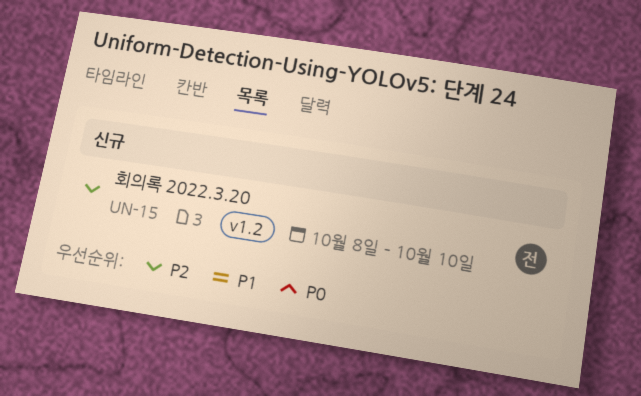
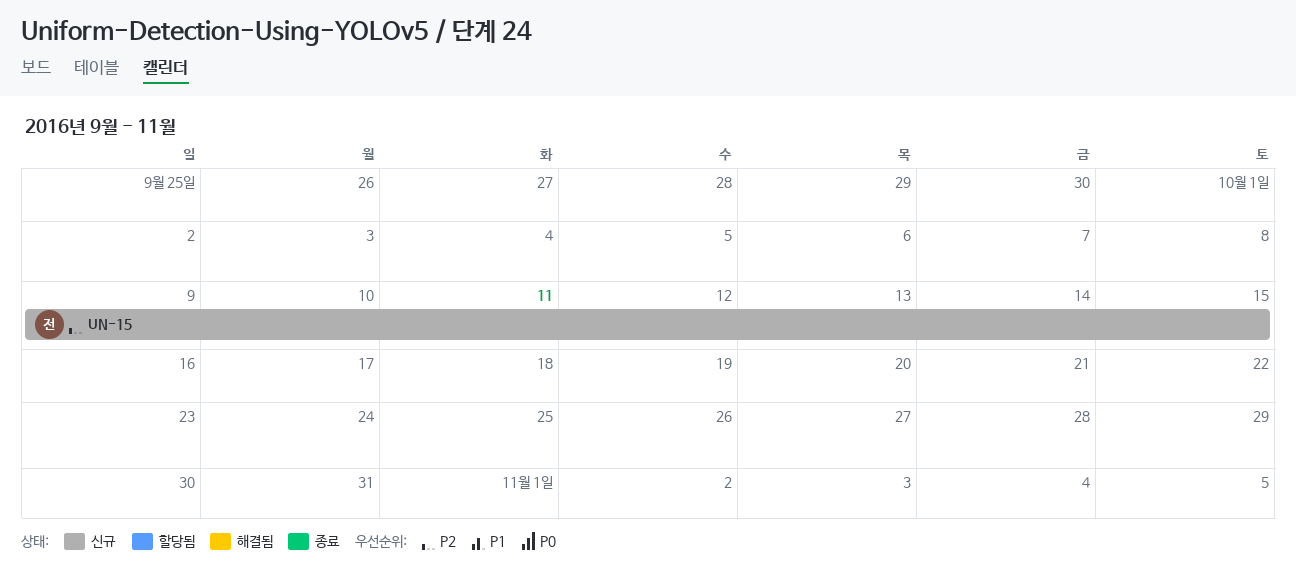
UN-15, start: Oct 8 -> Oct 9
UN-15, due: Oct 10 -> Oct 15

